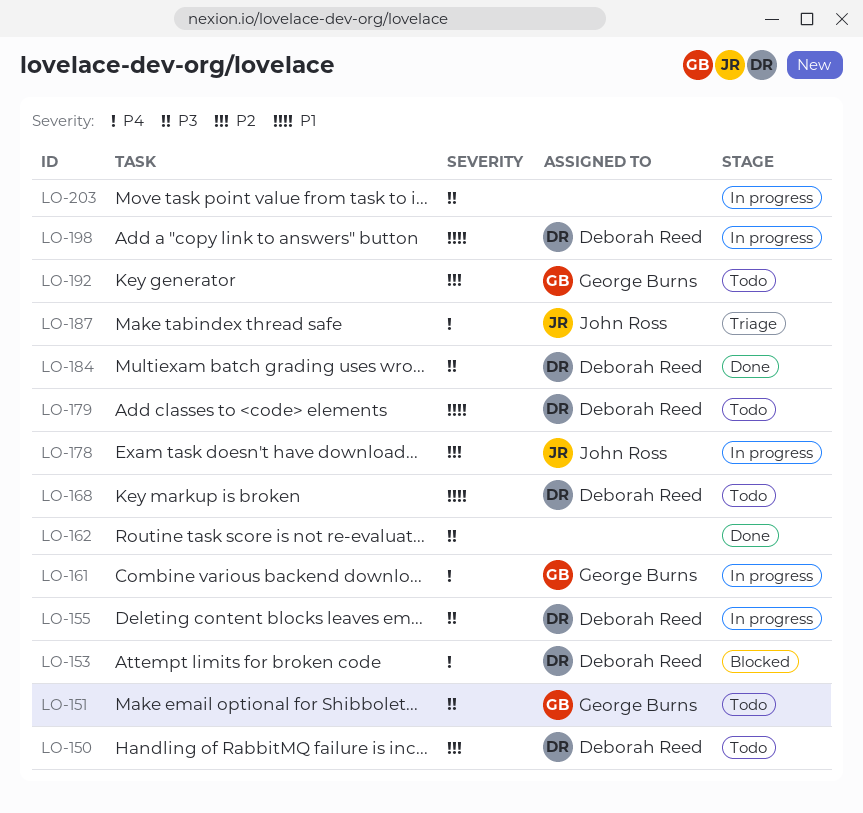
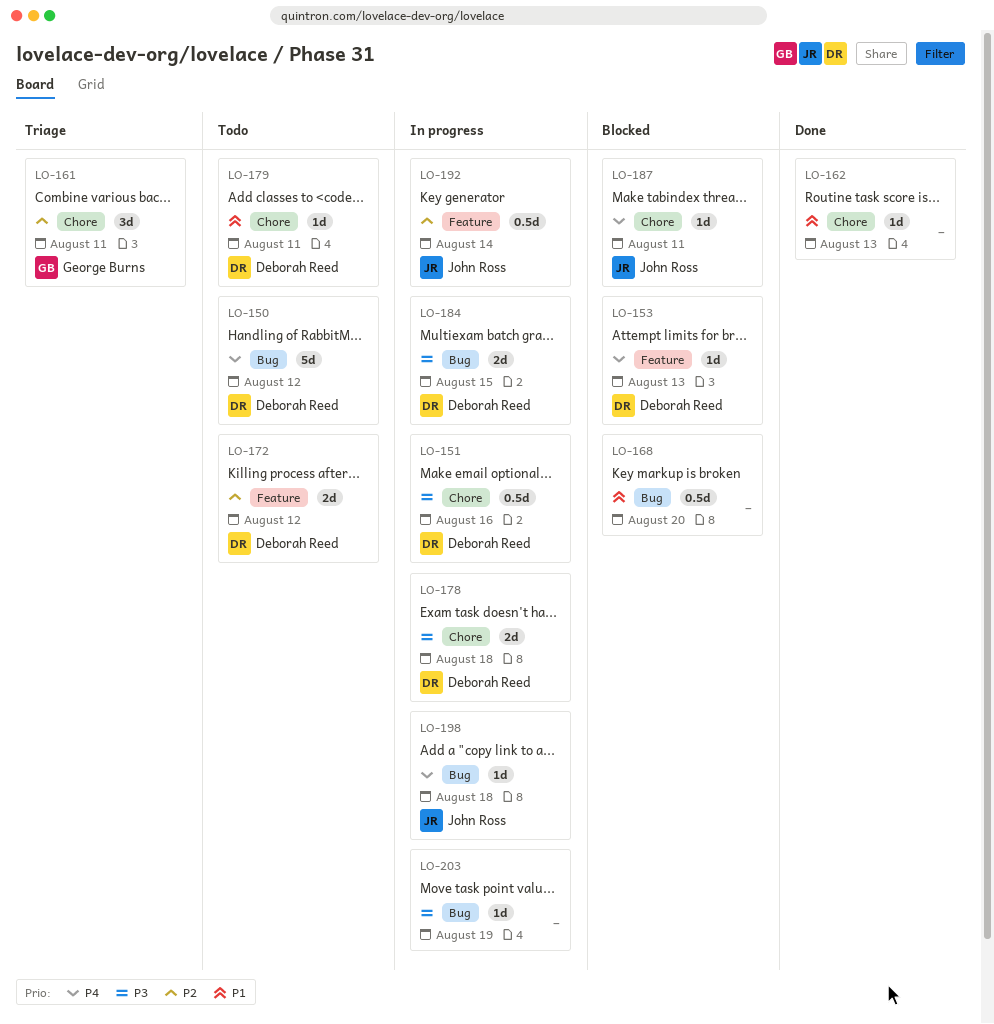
LO-150, priority: P2 -> P4
LO-151, status: Todo -> In progress
LO-151, owner: George Burns -> Deborah Reed
LO-155: present -> none
LO-161, status: In progress -> Triage
LO-161, priority: P4 -> P2
LO-162, priority: P3 -> P1
LO-168, status: Todo -> Blocked
LO-168, owner: Deborah Reed -> none
LO-172: none -> present
LO-178, owner: John Ross -> Deborah Reed
LO-178, priority: P2 -> P3
LO-184, status: Done -> In progress
LO-187, status: Triage -> Blocked
LO-192, status: Todo -> In progress
LO-192, owner: George Burns -> John Ross
LO-198, owner: Deborah Reed -> John Ross
LO-198, priority: P1 -> P4

